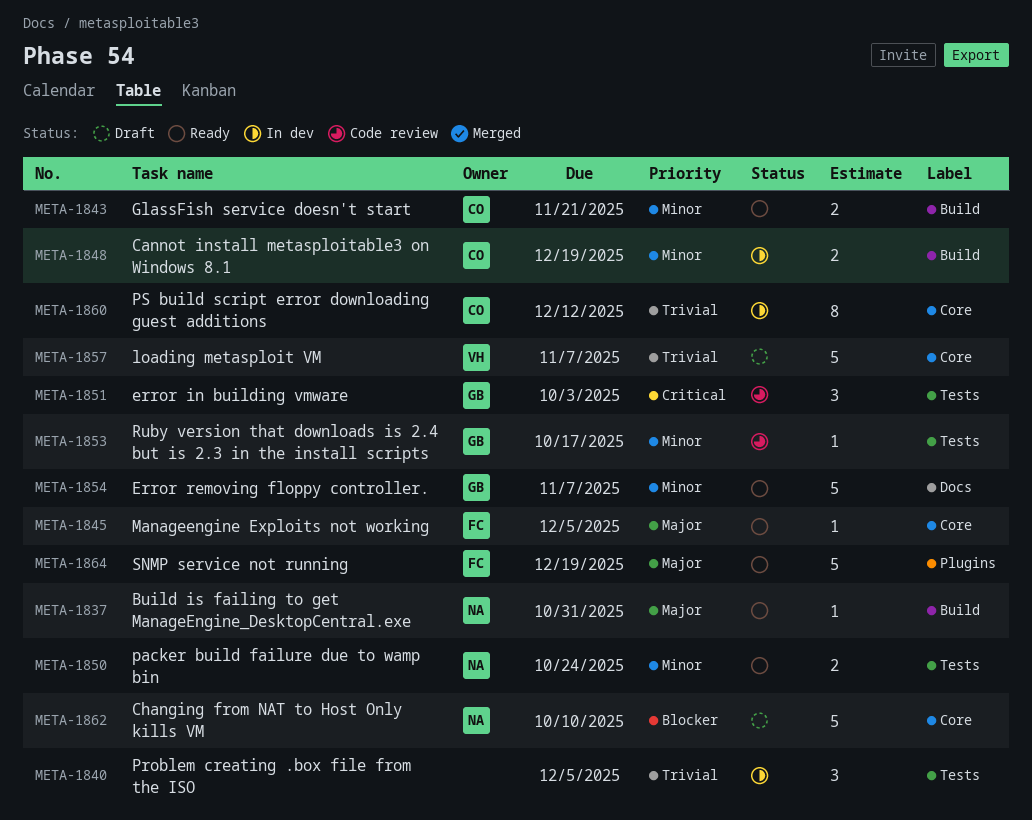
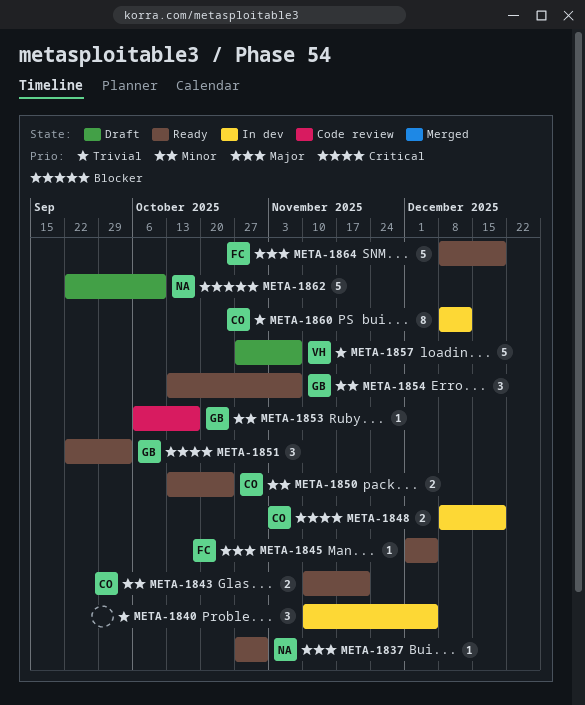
META-1848, priority: Minor -> Critical
META-1850, owner: NA -> CO
META-1851, status: Code review -> Ready
META-1854, estimate: 5 -> 3

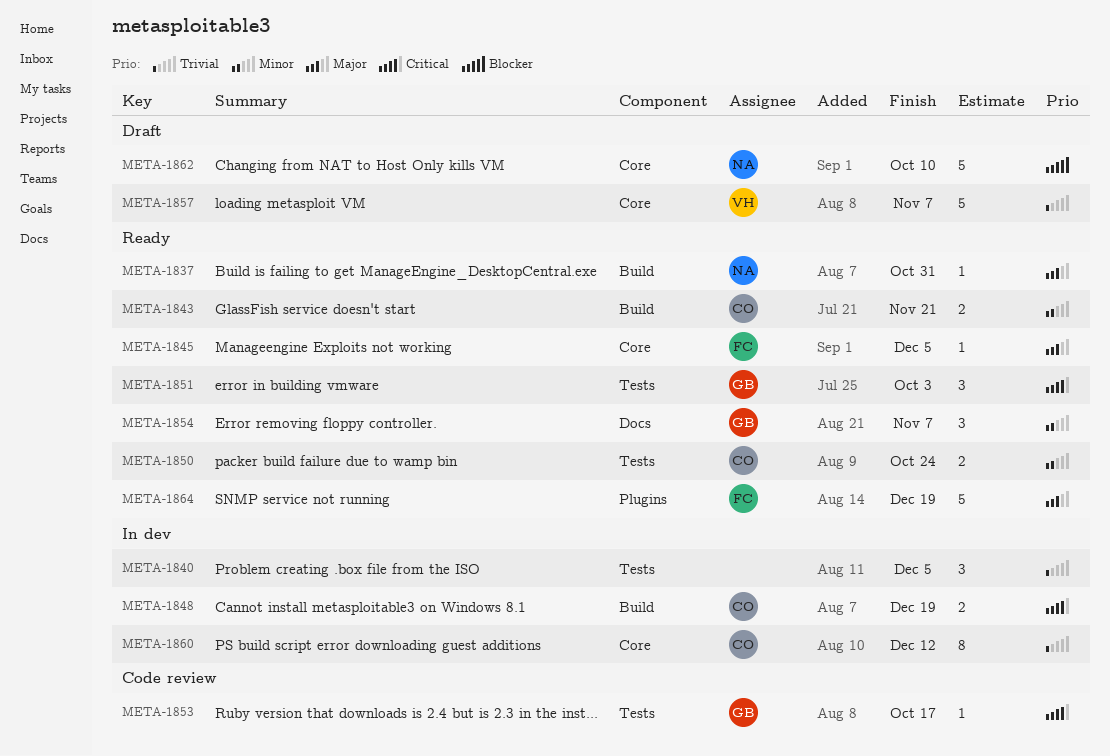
META-1853, priority: Minor -> Critical

